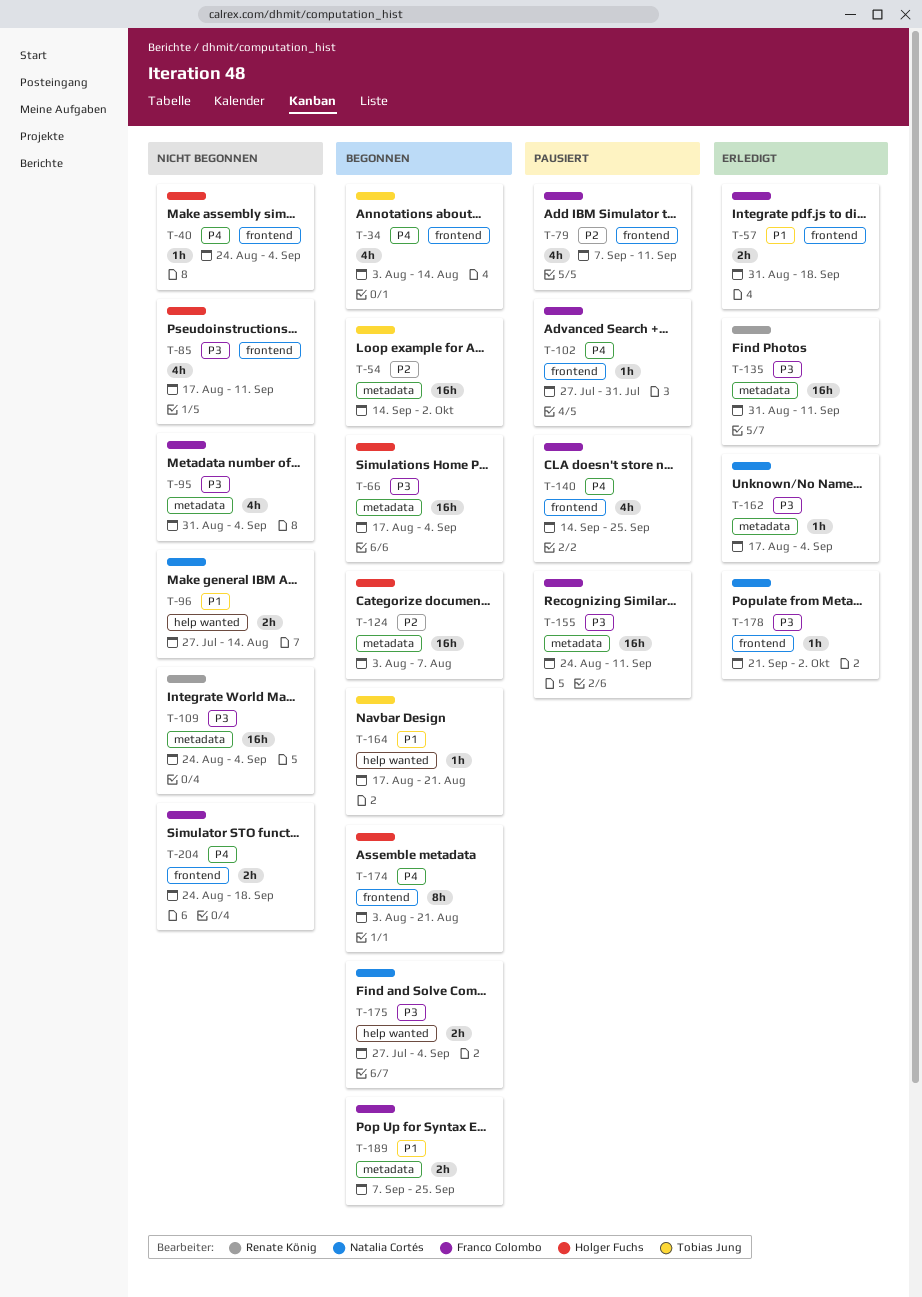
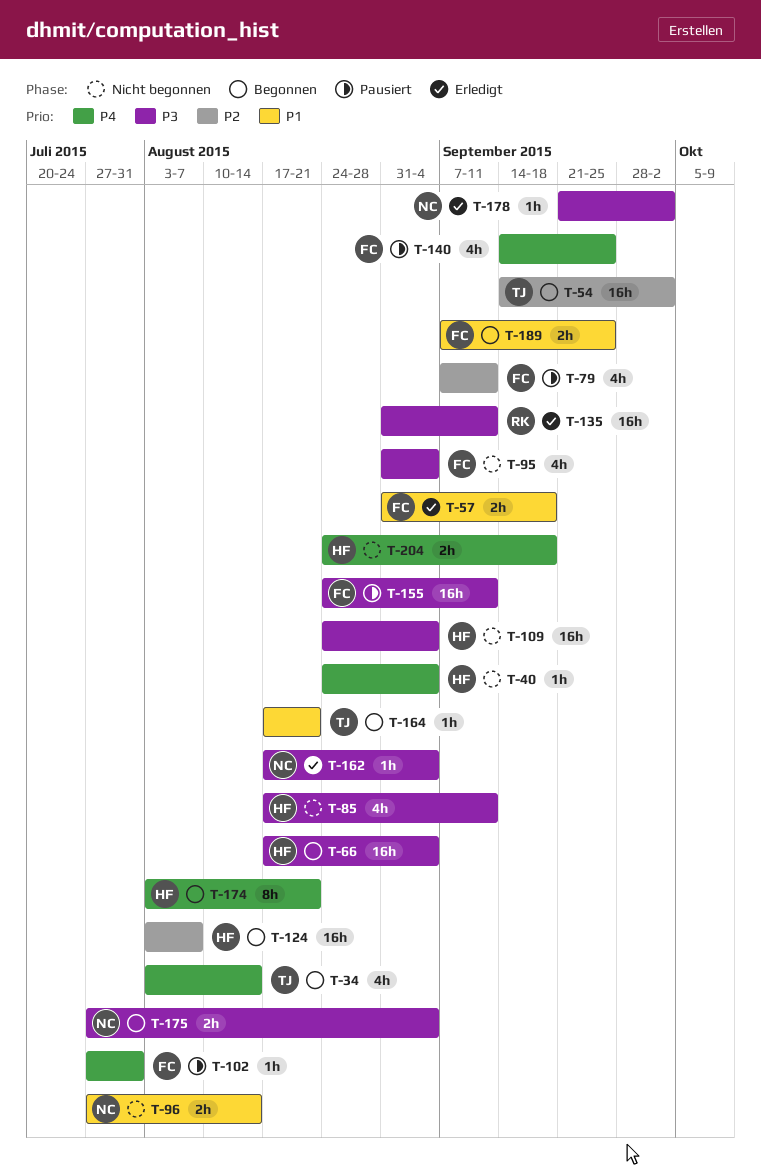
T-109, owner: Renate König -> Holger Fuchs
T-204, owner: Franco Colombo -> Holger Fuchs

